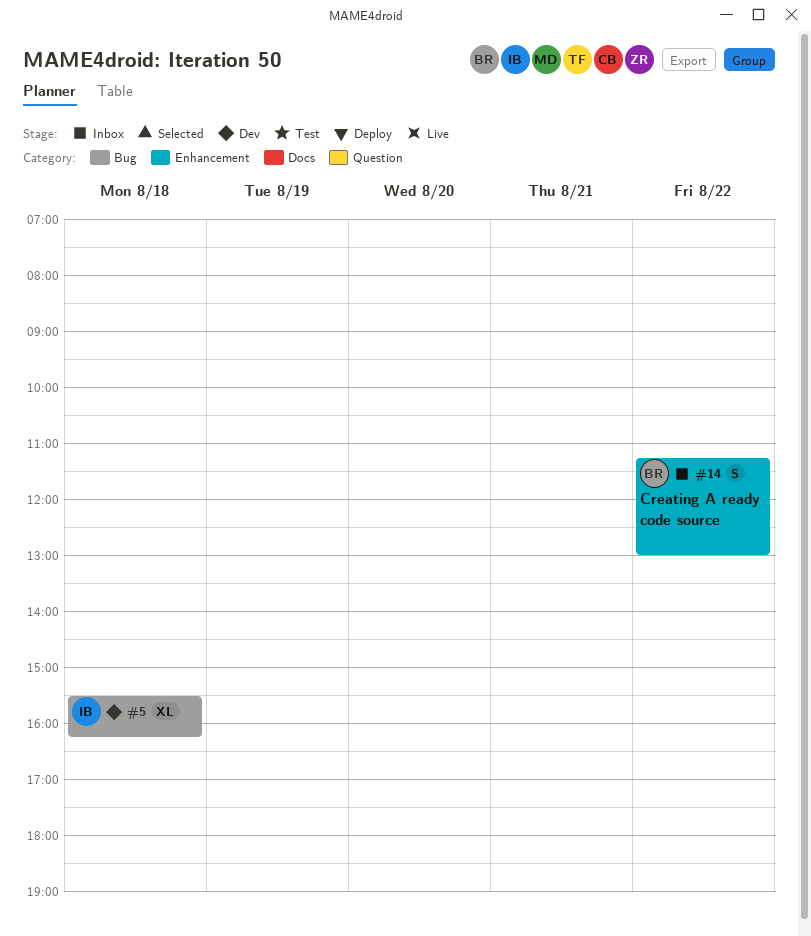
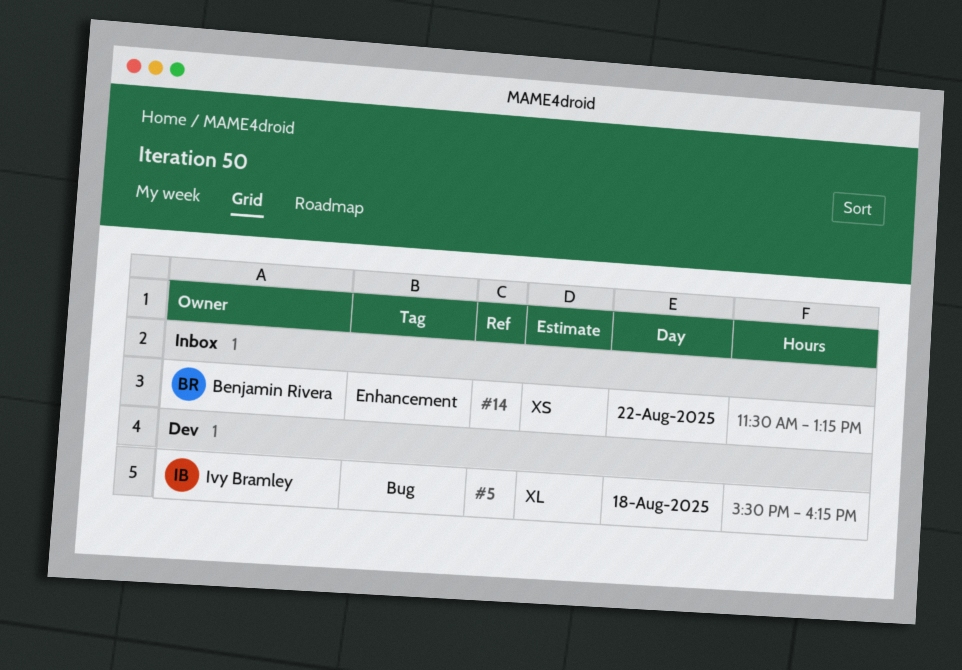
#14, estimate: S -> XS
#14, begins: 11:15 -> 11:30
#14, ends: 13:00 -> 13:15

